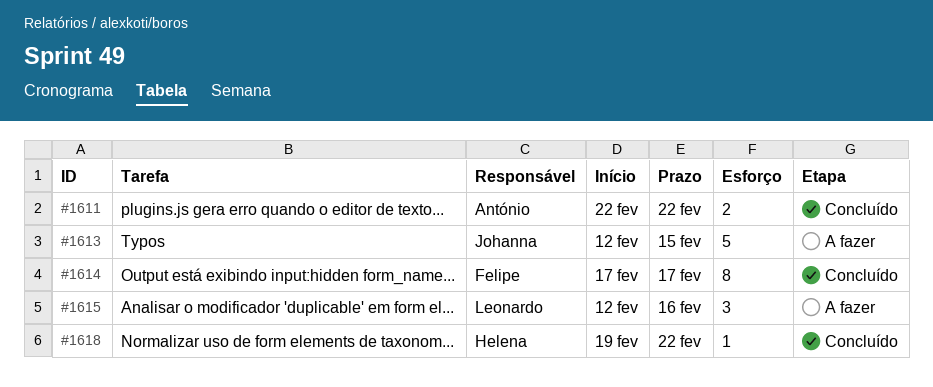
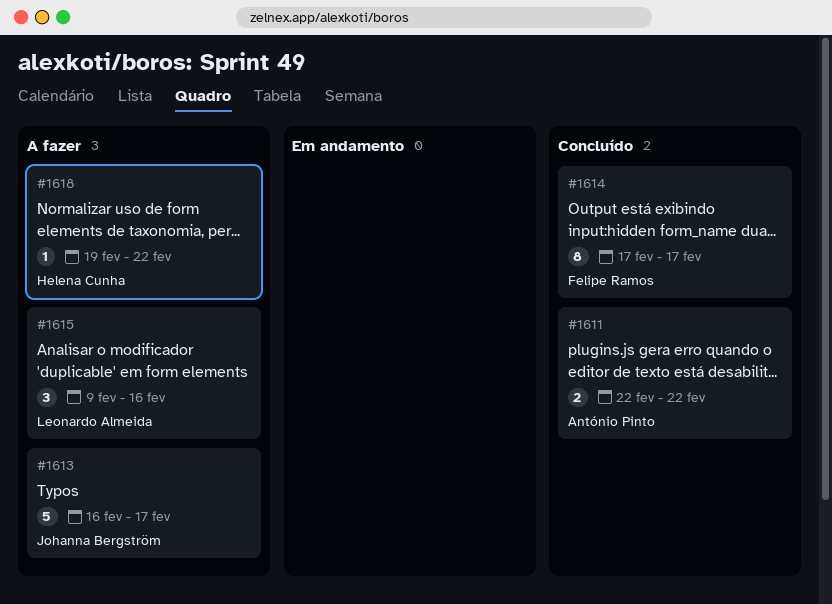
#1613, start: Feb 12 -> Feb 16
#1613, due: Feb 15 -> Feb 17
#1615, start: Feb 12 -> Feb 9
#1618, status: Concluído -> A fazer

